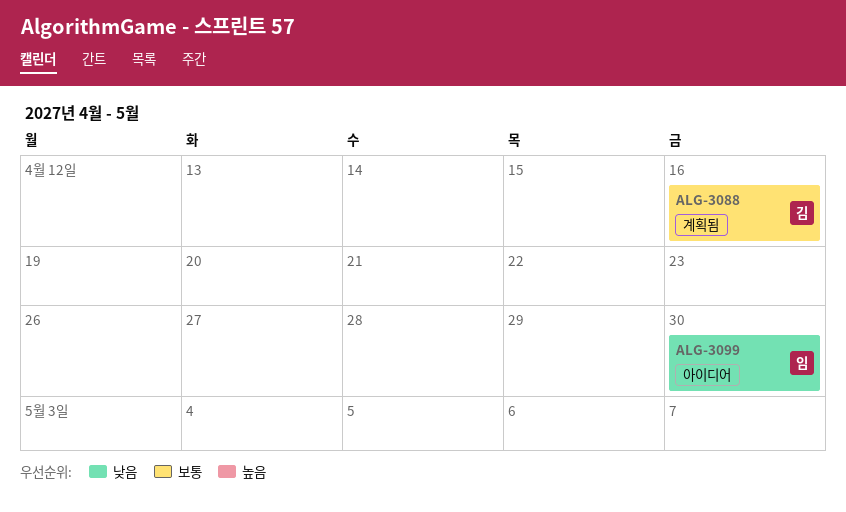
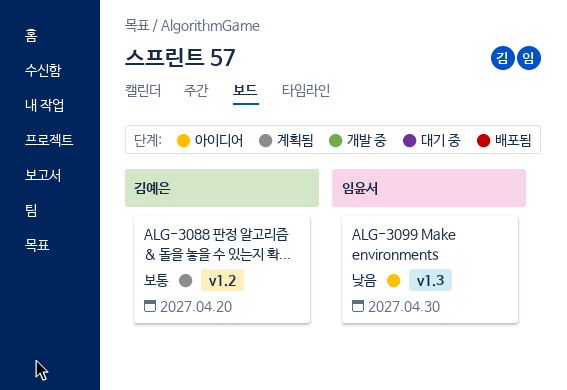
ALG-3088, due: Apr 16 -> Apr 20

